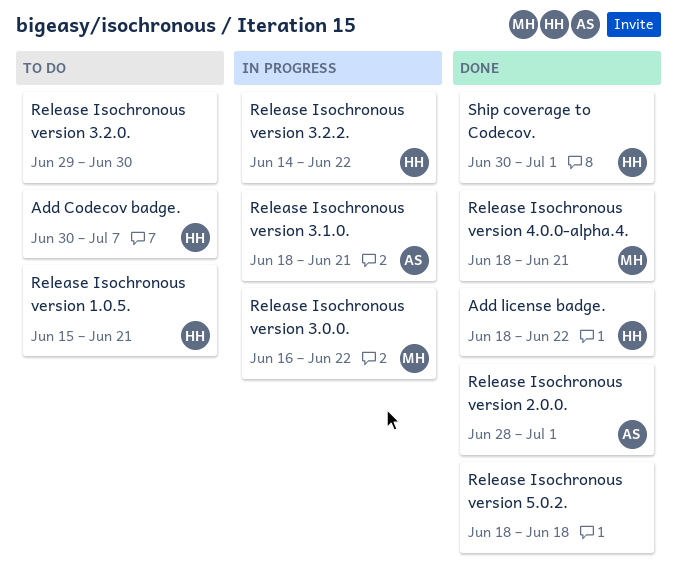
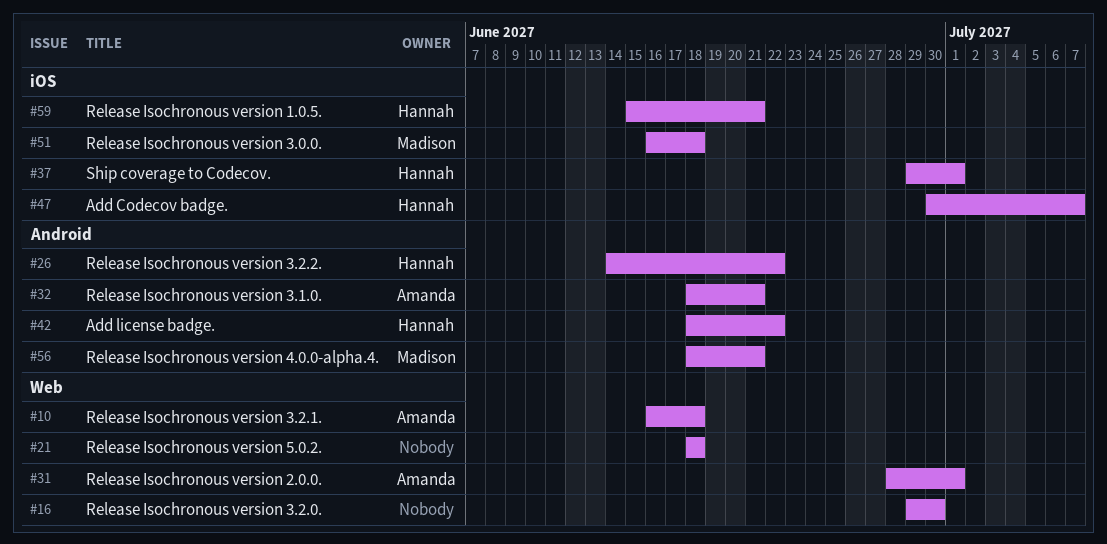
Release Isochronous version 3.0.0., due: Jun 22 -> Jun 18
Release Isochronous version 3.2.1.: none -> present
Ship coverage to Codecov., start: Jun 30 -> Jun 29

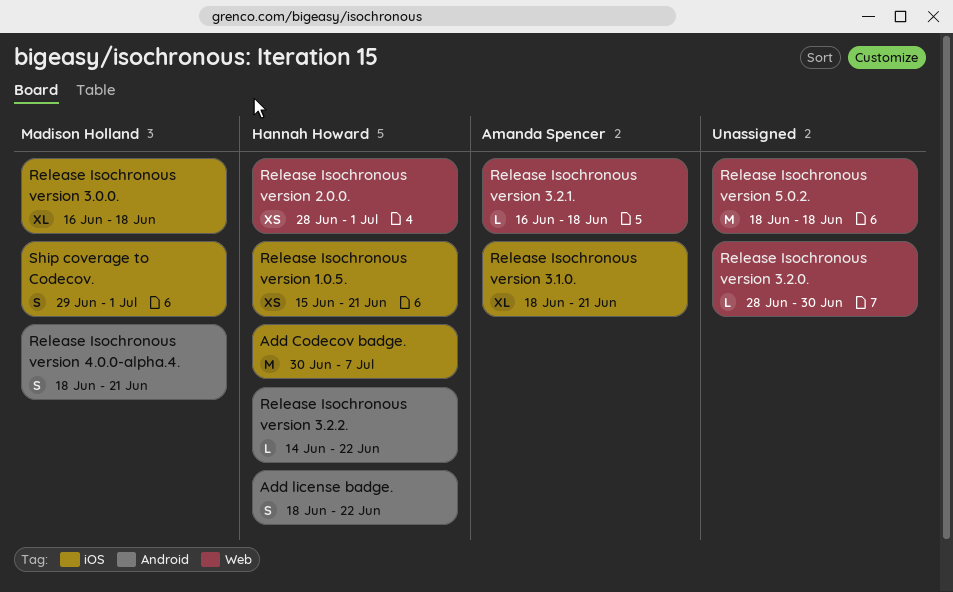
Release Isochronous version 2.0.0., owner: Amanda Spencer -> Hannah Howard
Release Isochronous version 3.1.0., label: Android -> iOS
Release Isochronous version 3.2.0., start: Jun 29 -> Jun 28
Ship coverage to Codecov., owner: Hannah Howard -> Madison Holland

